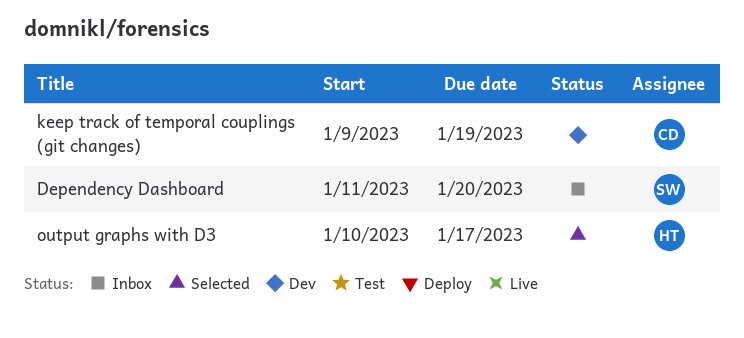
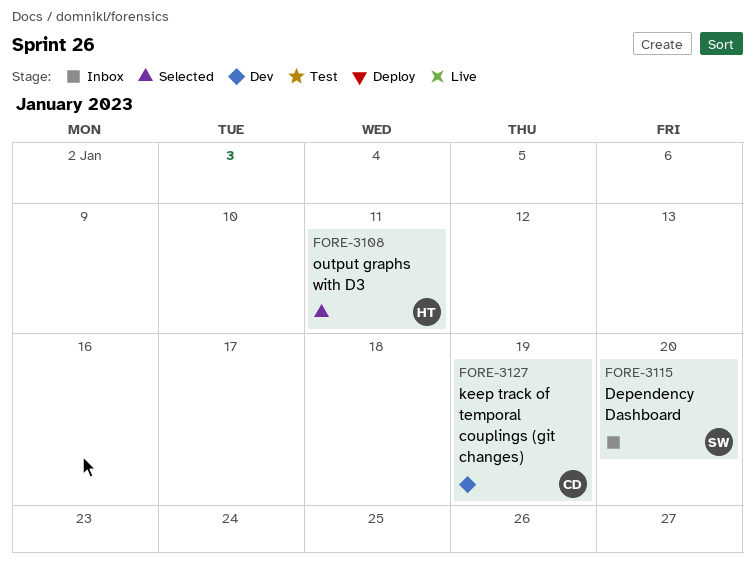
output graphs with D3, due: Jan 17 -> Jan 11

